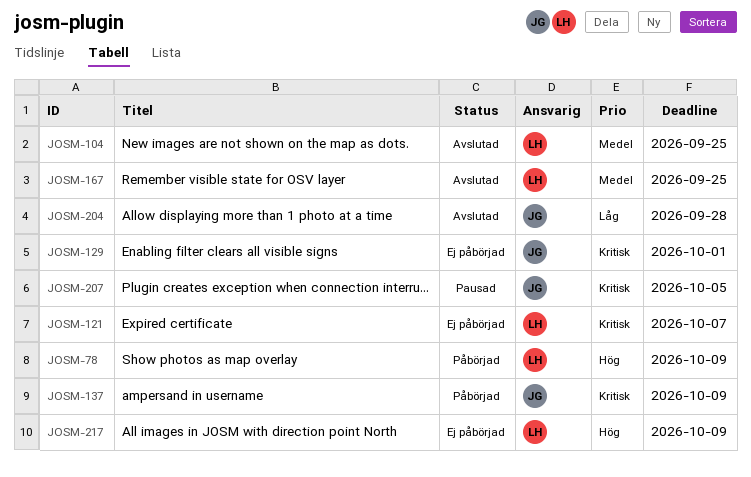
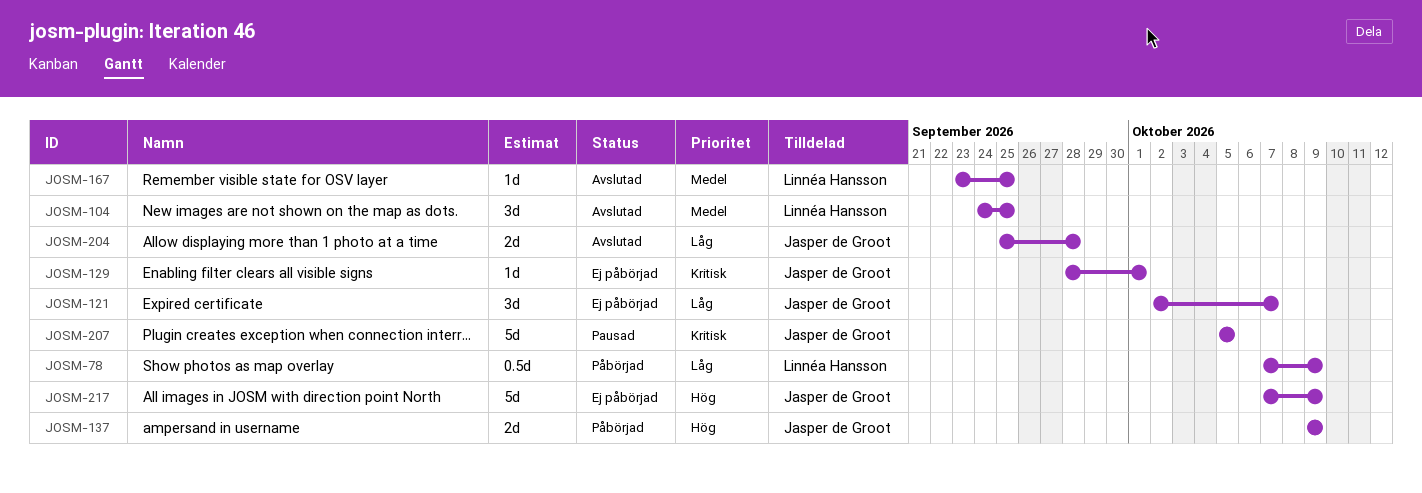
JOSM-78, priority: Hög -> Låg
JOSM-121, owner: Linnéa Hansson -> Jasper de Groot
JOSM-121, priority: Kritisk -> Låg
JOSM-137, priority: Kritisk -> Hög
JOSM-217, owner: Linnéa Hansson -> Jasper de Groot

